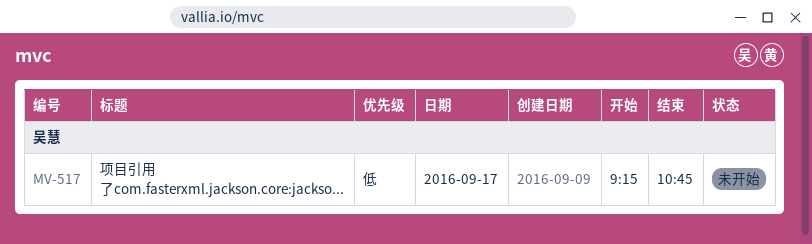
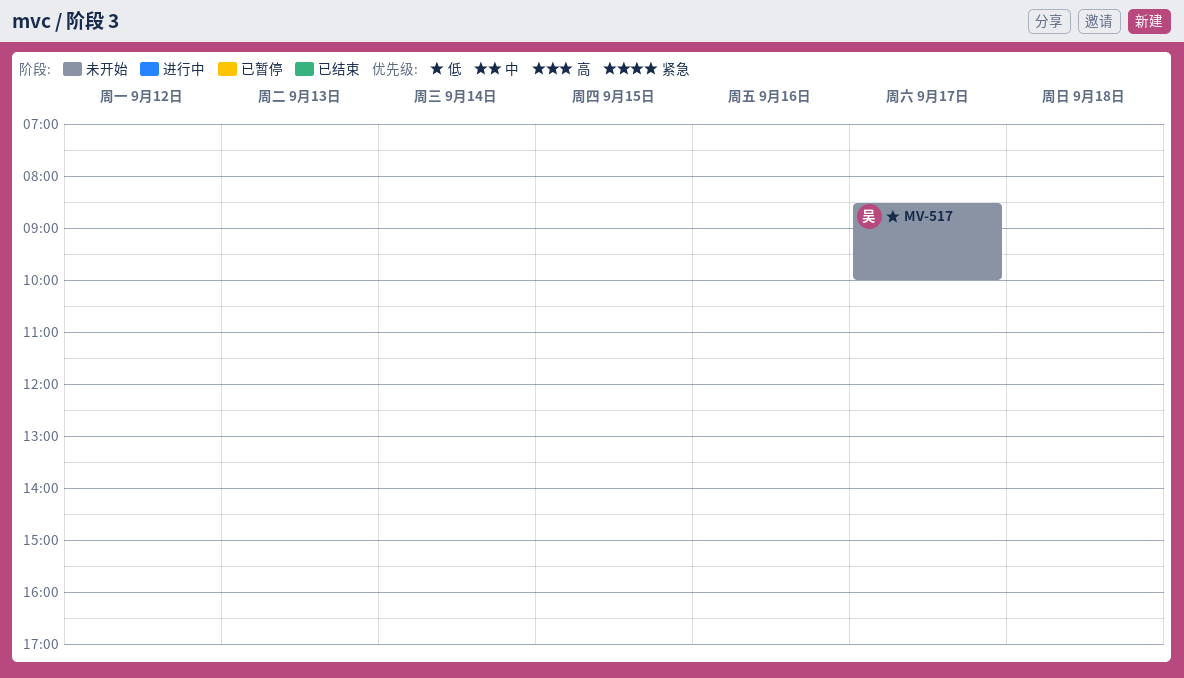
MV-517, begins: 09:15 -> 08:30
MV-517, ends: 10:45 -> 10:00

